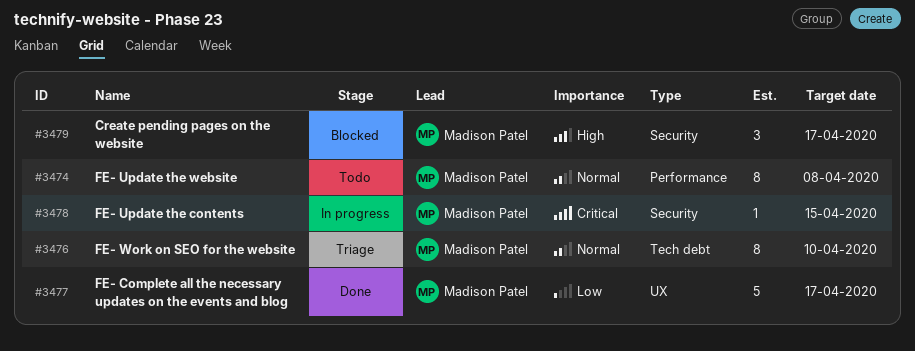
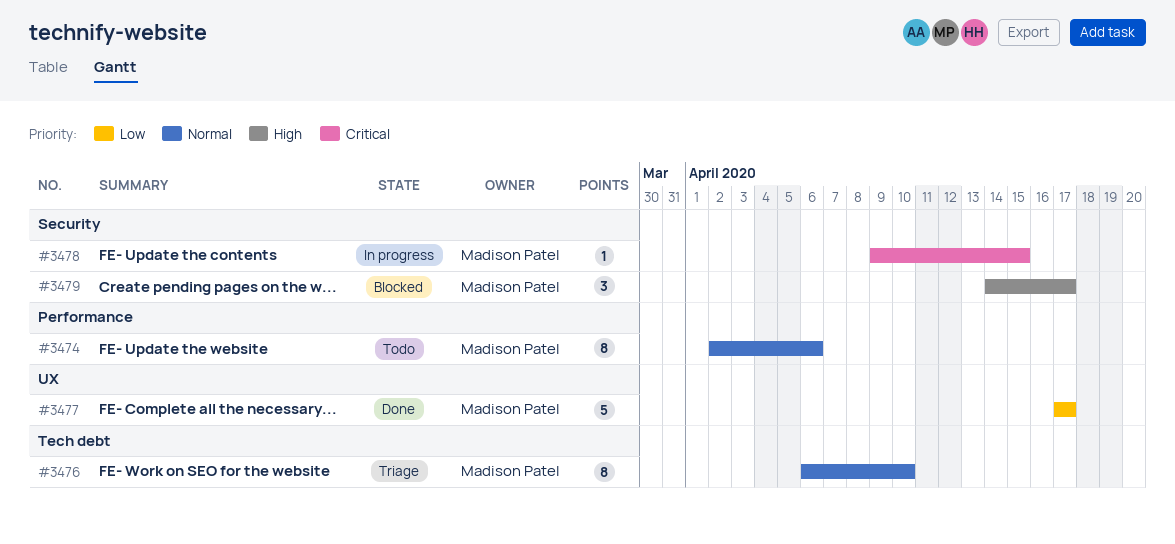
#3474, due: Apr 8 -> Apr 6

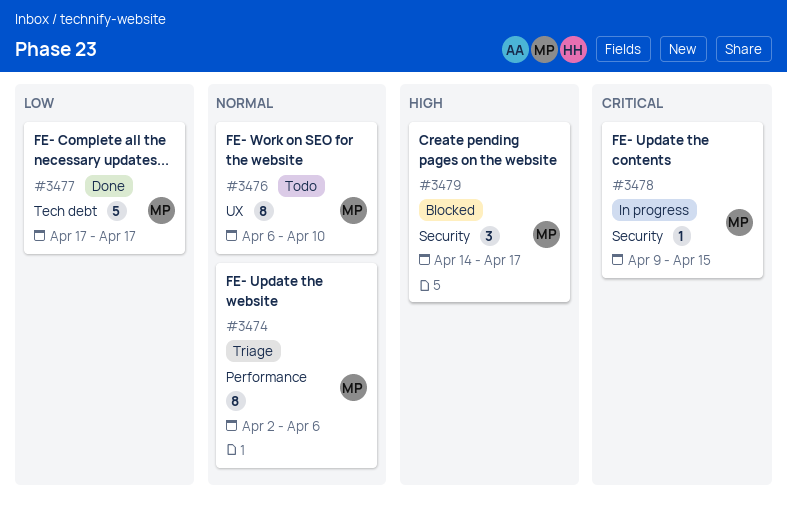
#3474, status: Todo -> Triage
#3476, status: Triage -> Todo
#3476, label: Tech debt -> UX
#3477, label: UX -> Tech debt

